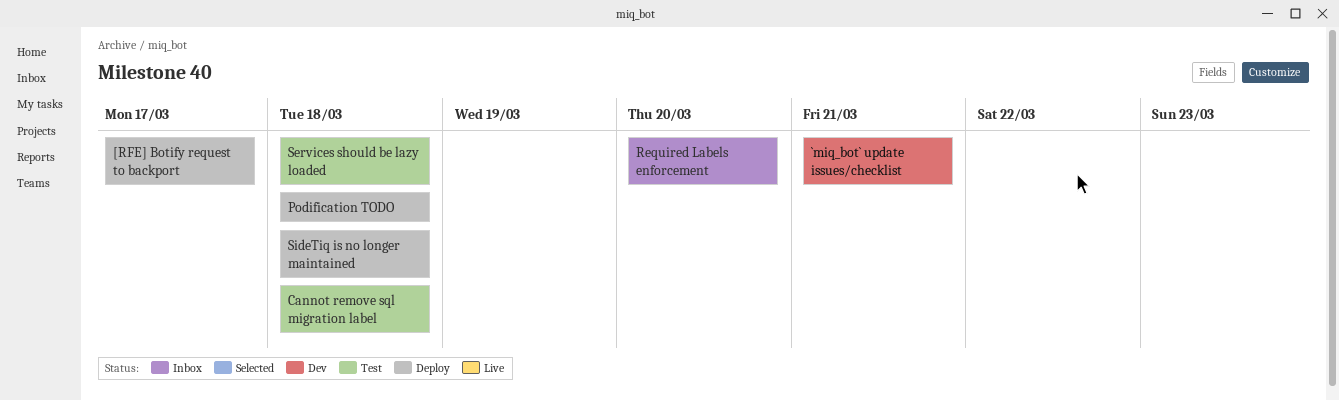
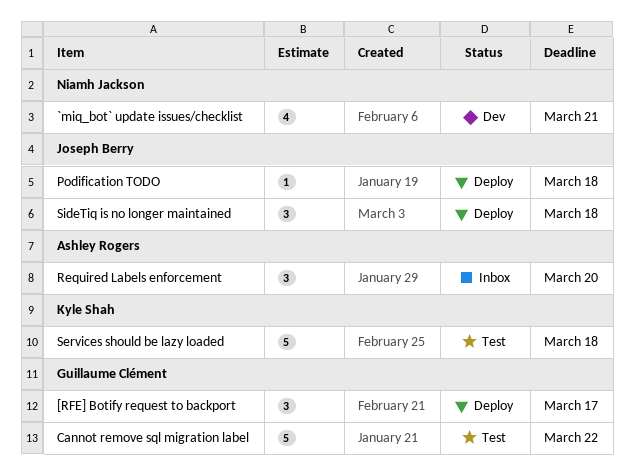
Cannot remove sql migration label, due: Mar 18 -> Mar 22

